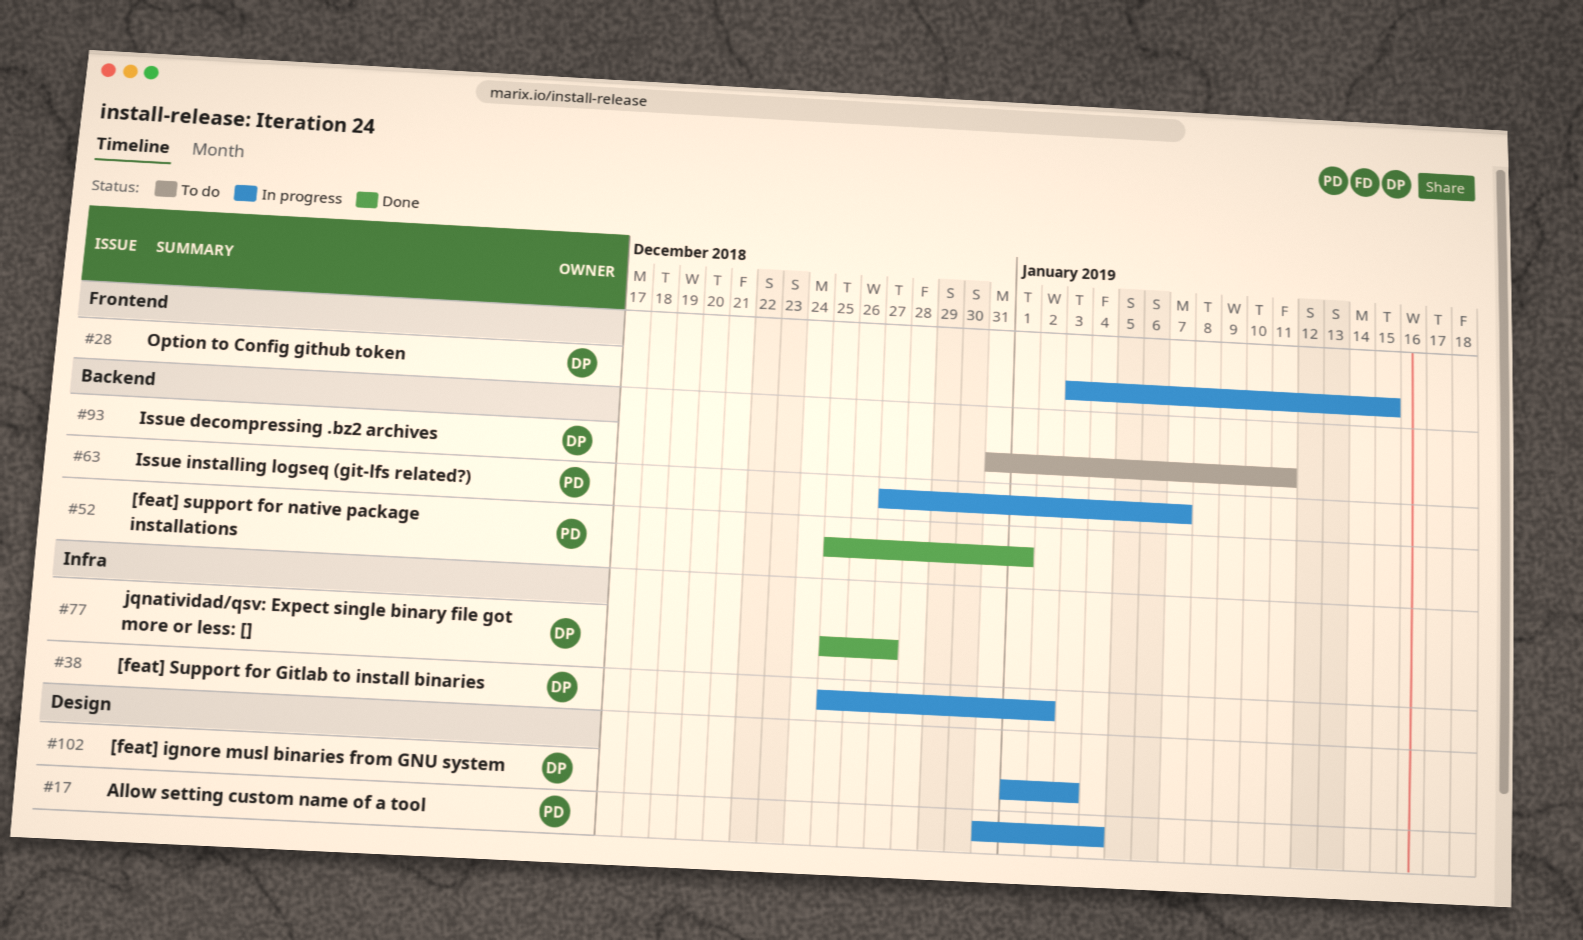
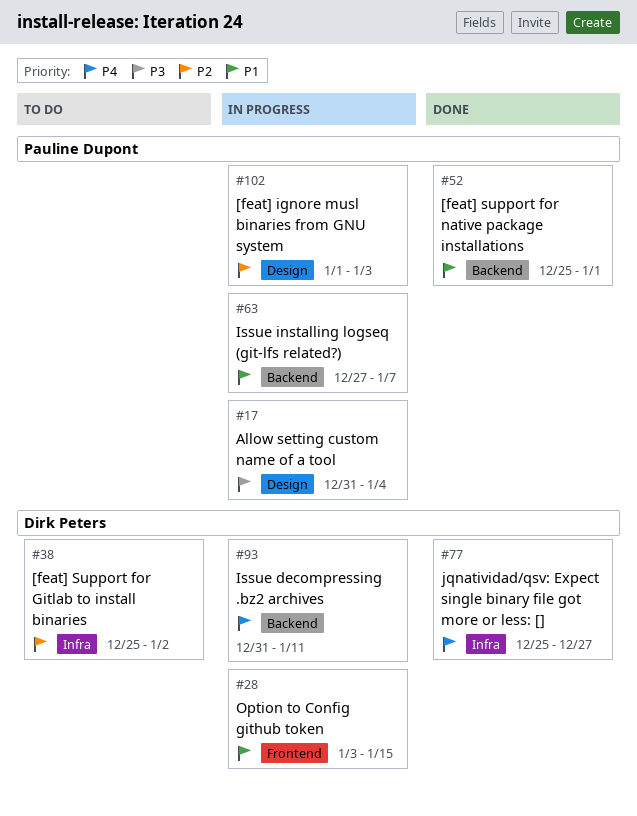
#38, status: In progress -> To do
#93, status: To do -> In progress
#102, owner: Dirk Peters -> Pauline Dupont

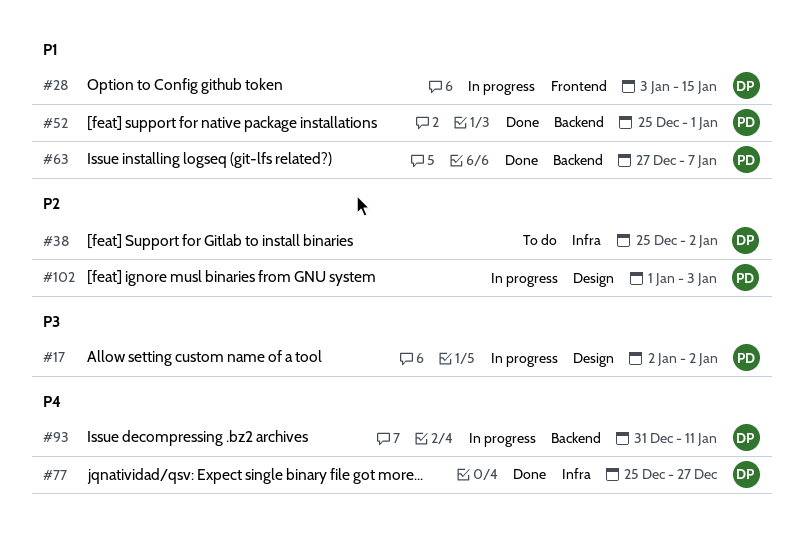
#17, start: Dec 31 -> Jan 2
#17, due: Jan 4 -> Jan 2
#63, status: In progress -> Done

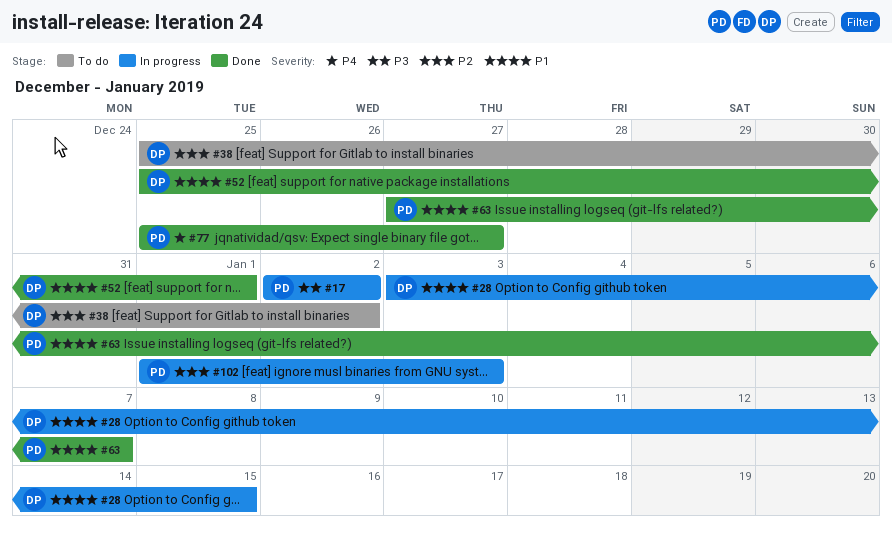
#52, owner: PD -> DP
#77, owner: DP -> PD
#93: present -> none

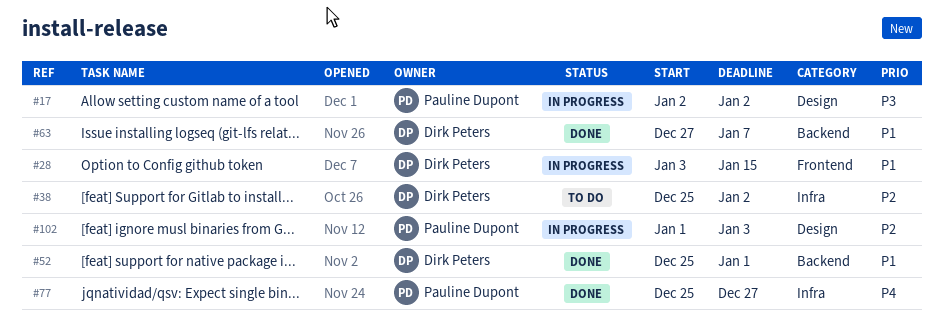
#63, owner: Pauline Dupont -> Dirk Peters

